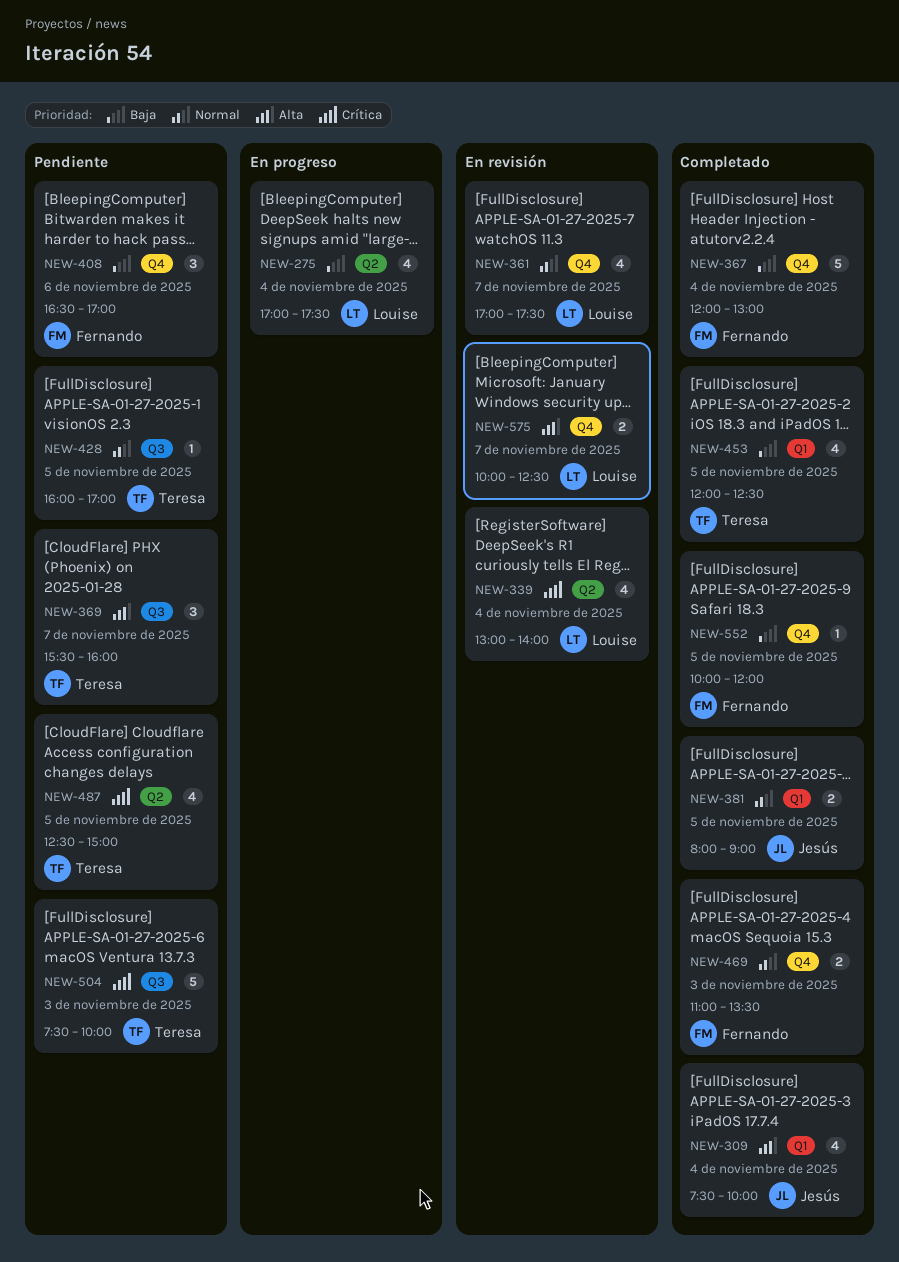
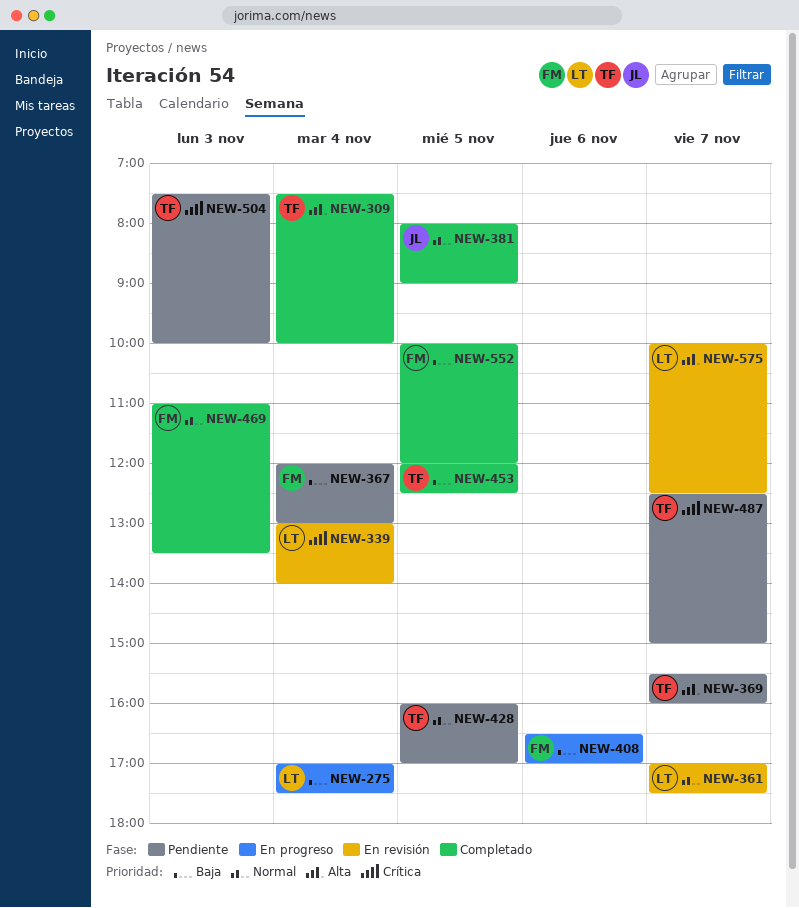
NEW-309, owner: Jesús -> Teresa
NEW-367, status: Completado -> Pendiente
NEW-408, status: Pendiente -> En progreso
NEW-487, day: Nov 5 -> Nov 7

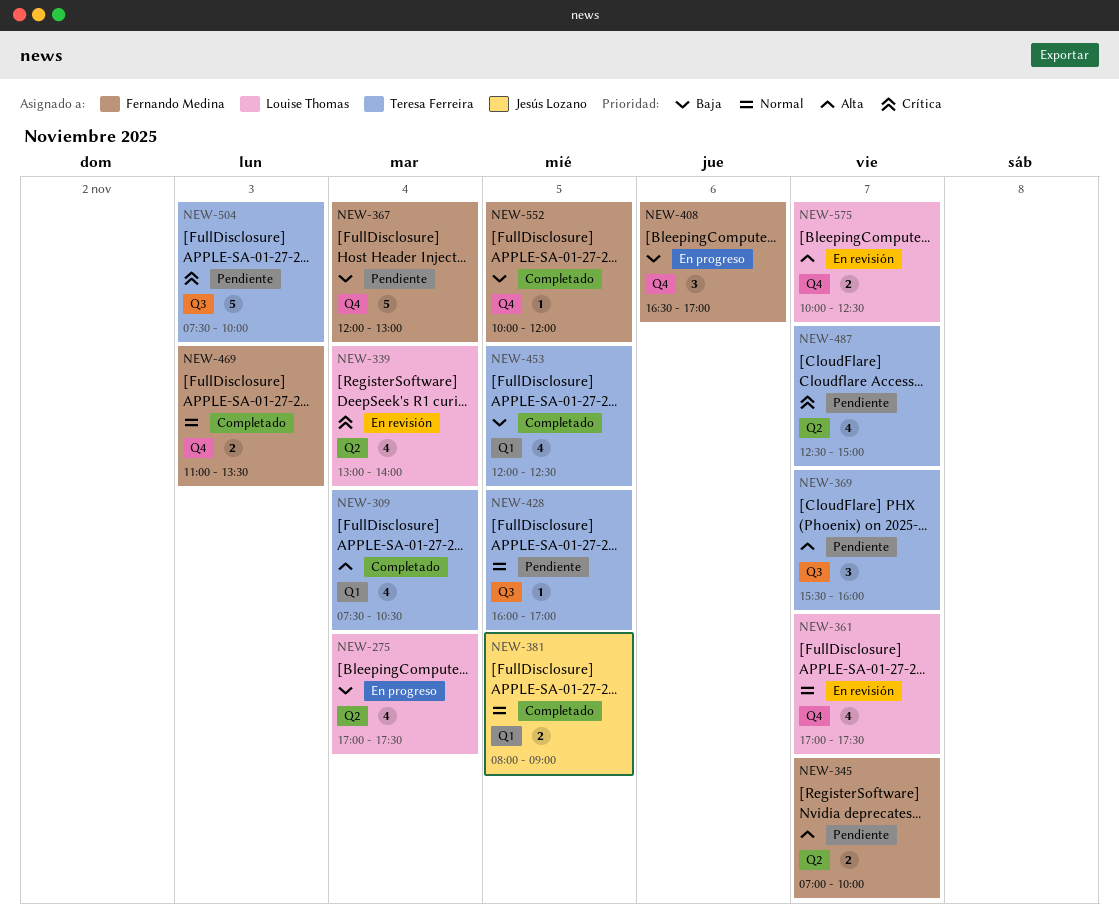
NEW-309, ends: 10:00 -> 10:30
NEW-345: none -> present

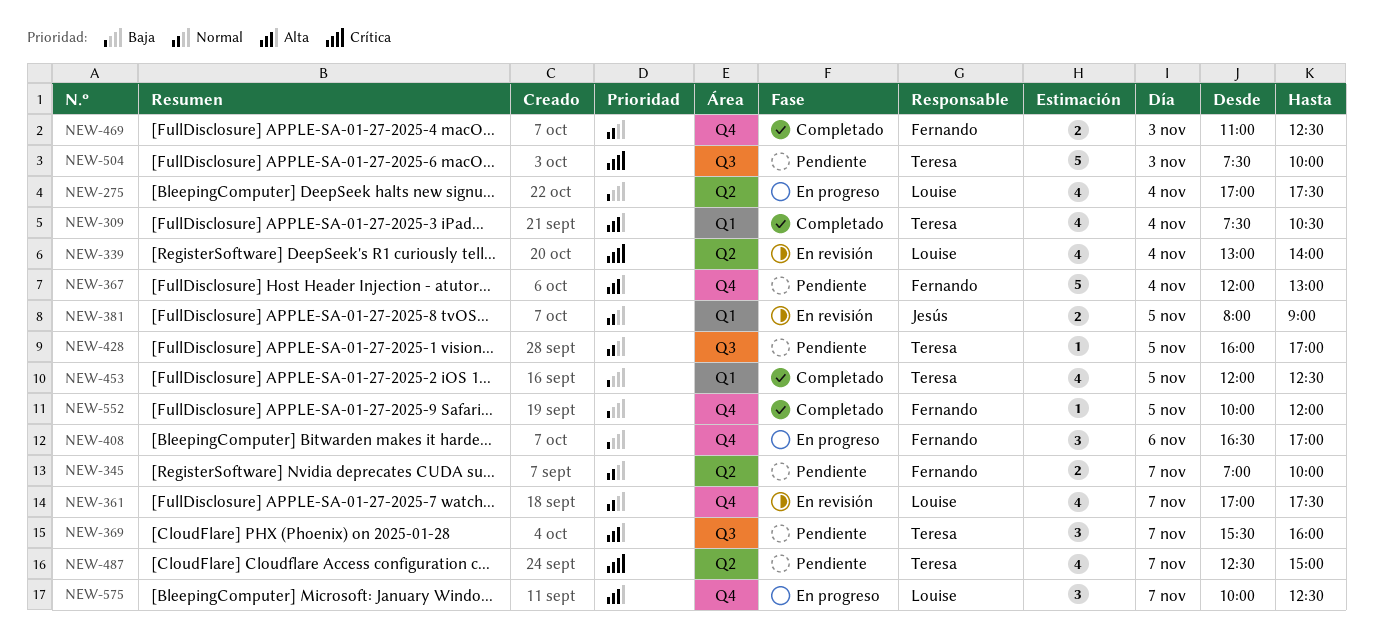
NEW-345, priority: Alta -> Normal
NEW-367, priority: Baja -> Alta
NEW-381, status: Completado -> En revisión
NEW-469, ends: 13:30 -> 12:30
NEW-575, status: En revisión -> En progreso
NEW-575, estimate: 2 -> 3

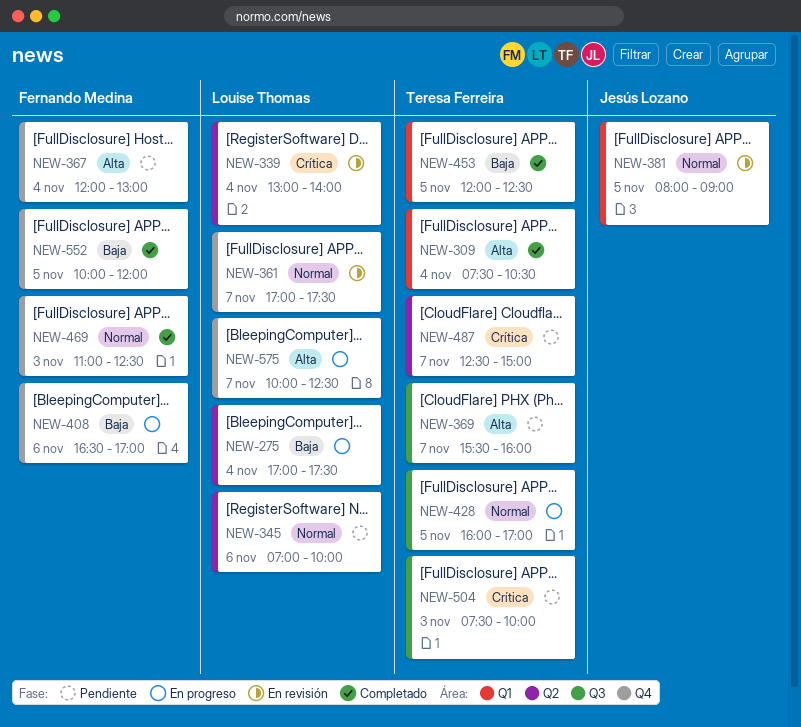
NEW-345, owner: Fernando Medina -> Louise Thomas
NEW-345, day: Nov 7 -> Nov 6
NEW-428, status: Pendiente -> En progreso

